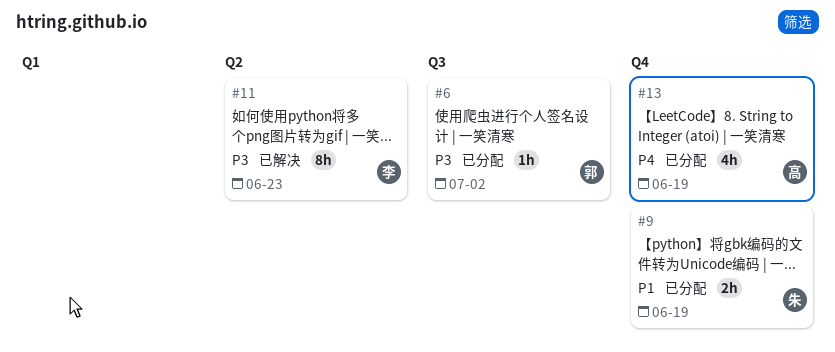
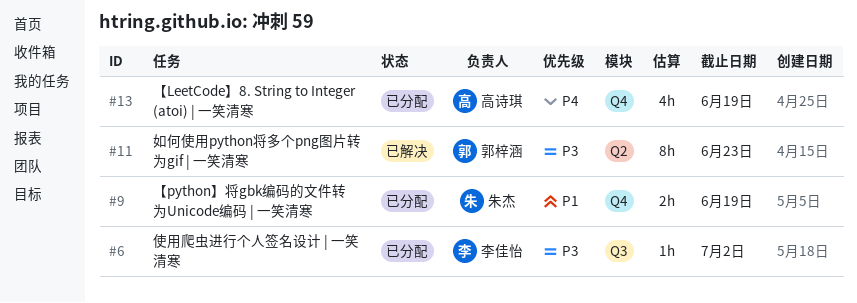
#6, owner: 郭梓涵 -> 李佳怡
#11, owner: 李佳怡 -> 郭梓涵

